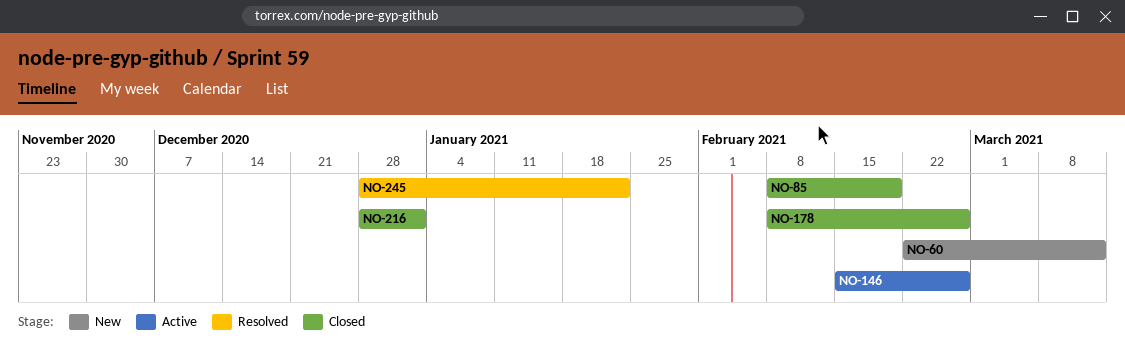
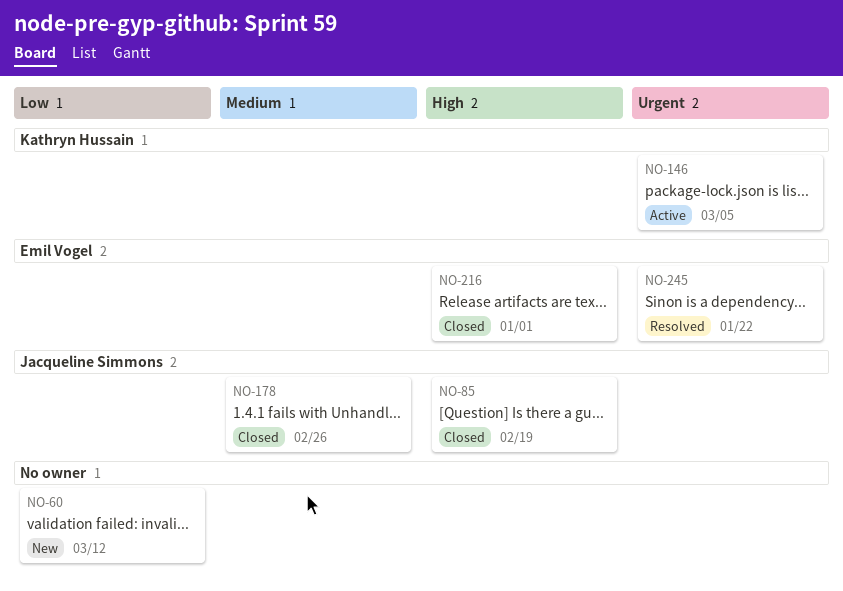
NO-146, due: Feb 26 -> Mar 5

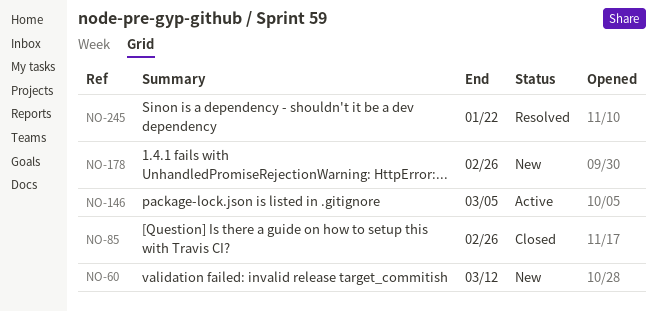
NO-85, due: Feb 19 -> Feb 26
NO-178, status: Closed -> New
NO-216: present -> none

